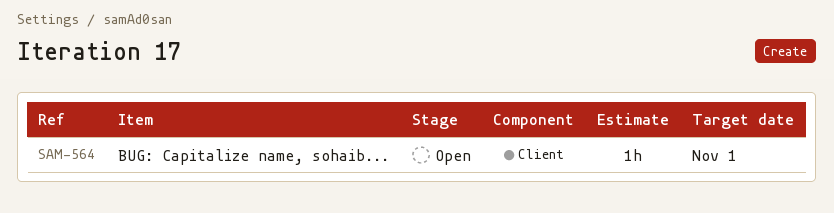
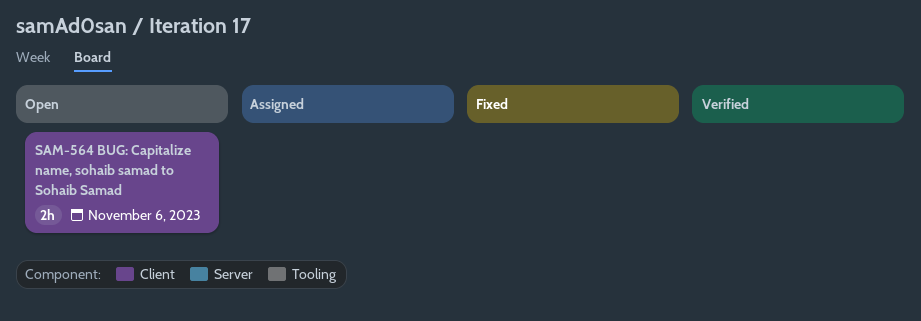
SAM-564, estimate: 1h -> 2h
SAM-564, due: Nov 1 -> Nov 6

